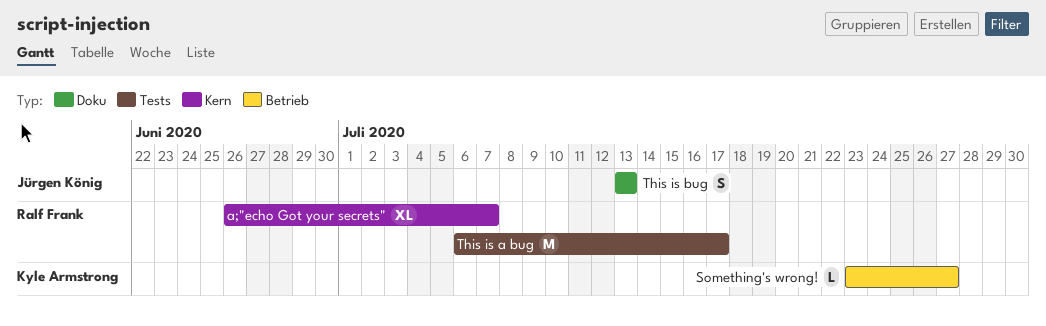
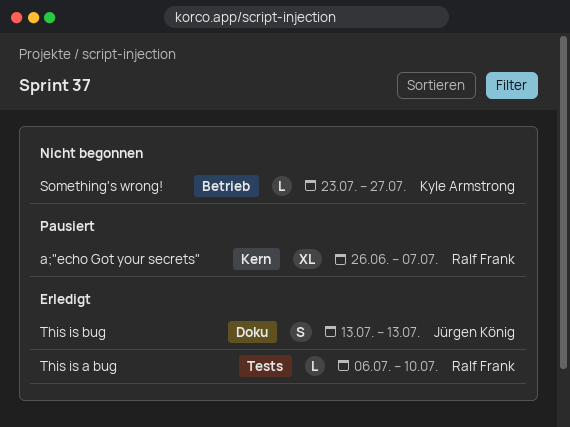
This is a bug, estimate: M -> L
This is a bug, due: Jul 17 -> Jul 10

